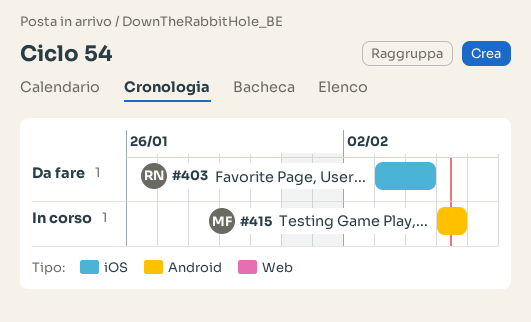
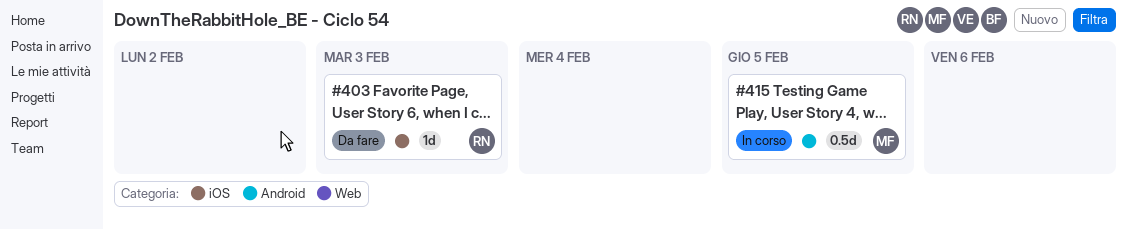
#403, due: Feb 4 -> Feb 3

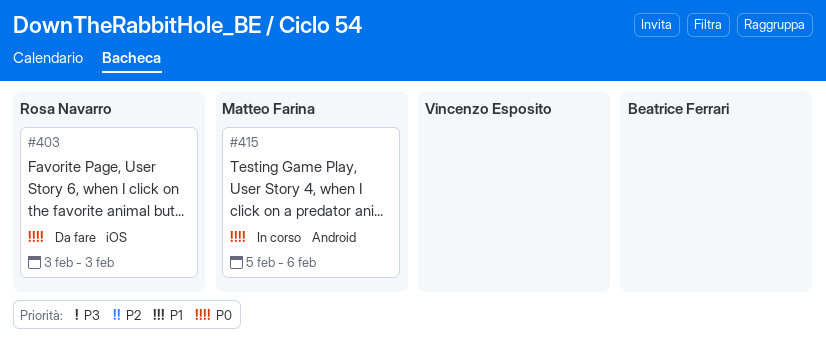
#415, due: Feb 5 -> Feb 6

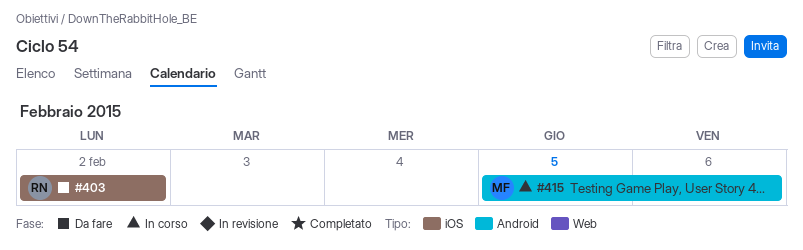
#403, start: Feb 3 -> Feb 2
#403, due: Feb 3 -> Feb 2

